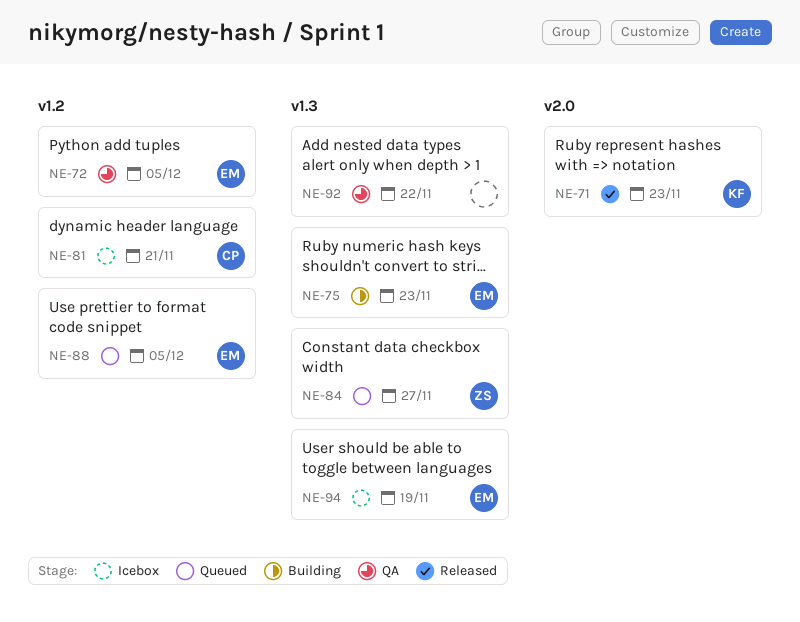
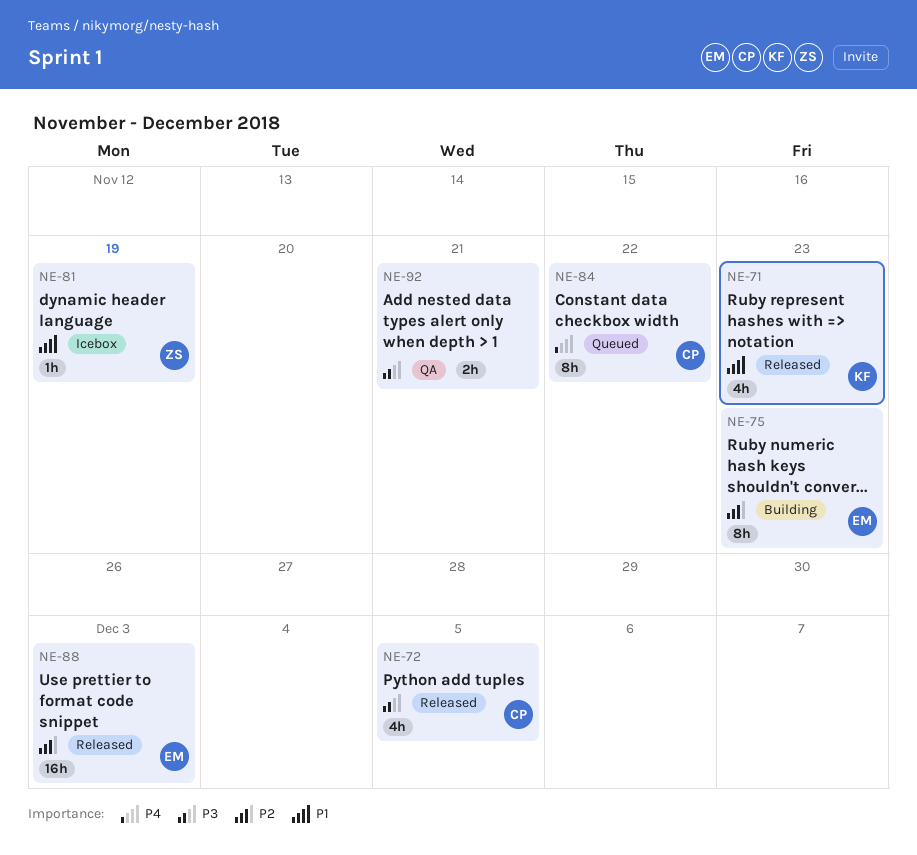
NE-72, status: QA -> Released
NE-72, owner: EM -> CP
NE-81, owner: CP -> ZS
NE-81, due: Nov 21 -> Nov 19
NE-84, owner: ZS -> CP
NE-84, due: Nov 27 -> Nov 22
NE-88, status: Queued -> Released
NE-88, due: Dec 5 -> Dec 3
NE-92, due: Nov 22 -> Nov 21
NE-94: present -> none

